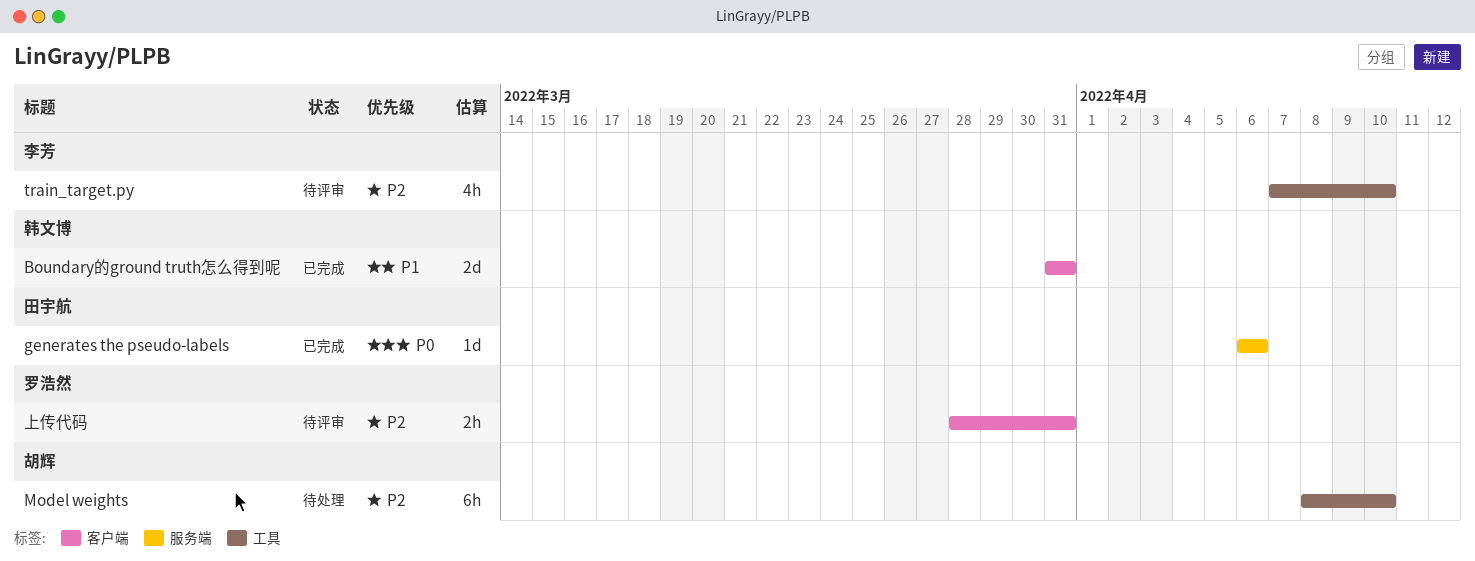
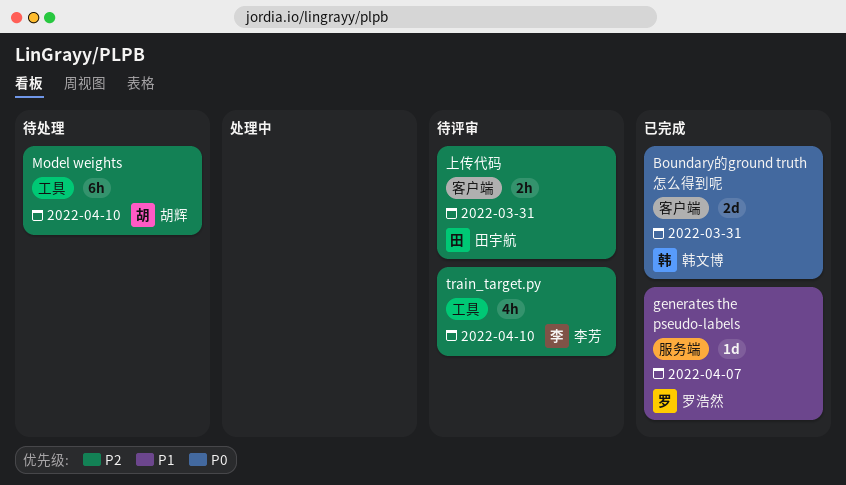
Boundary的ground truth怎么得到呢, priority: P1 -> P0
generates the pseudo-labels, owner: 田宇航 -> 罗浩然
generates the pseudo-labels, priority: P0 -> P1
generates the pseudo-labels, due: Apr 6 -> Apr 7
上传代码, owner: 罗浩然 -> 田宇航

